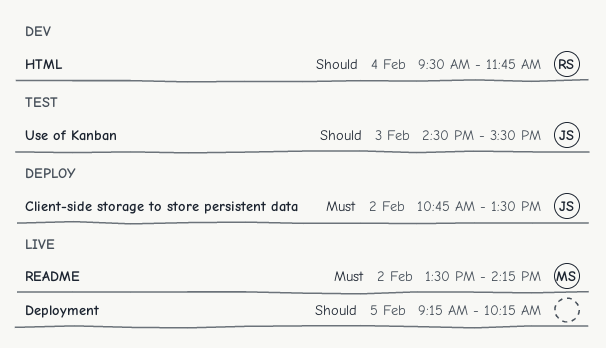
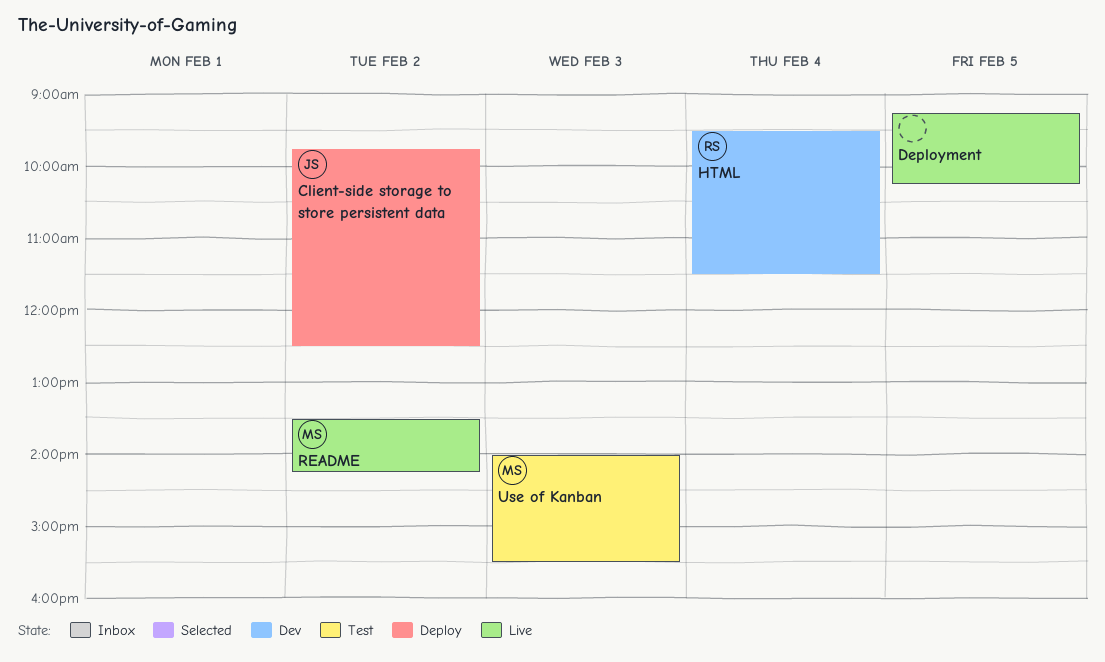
Client-side storage to store persistent data, begins: 10:45 -> 09:45
Client-side storage to store persistent data, ends: 13:30 -> 12:30
HTML, ends: 11:45 -> 11:30
Use of Kanban, owner: JS -> MS
Use of Kanban, begins: 14:30 -> 14:00

